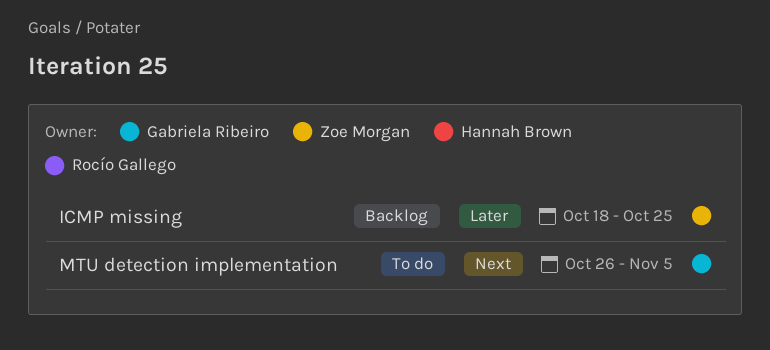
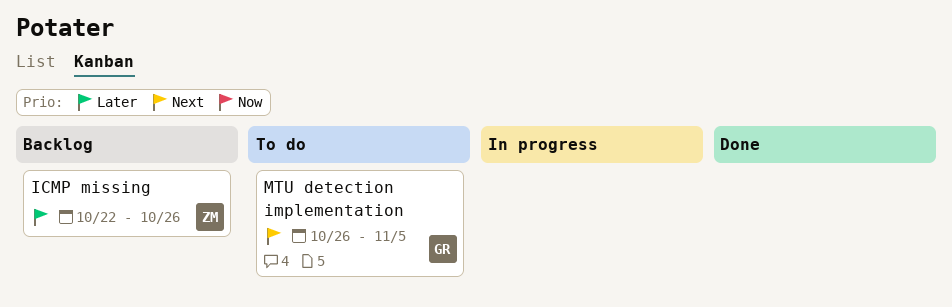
ICMP missing, start: Oct 18 -> Oct 22
ICMP missing, due: Oct 25 -> Oct 26

